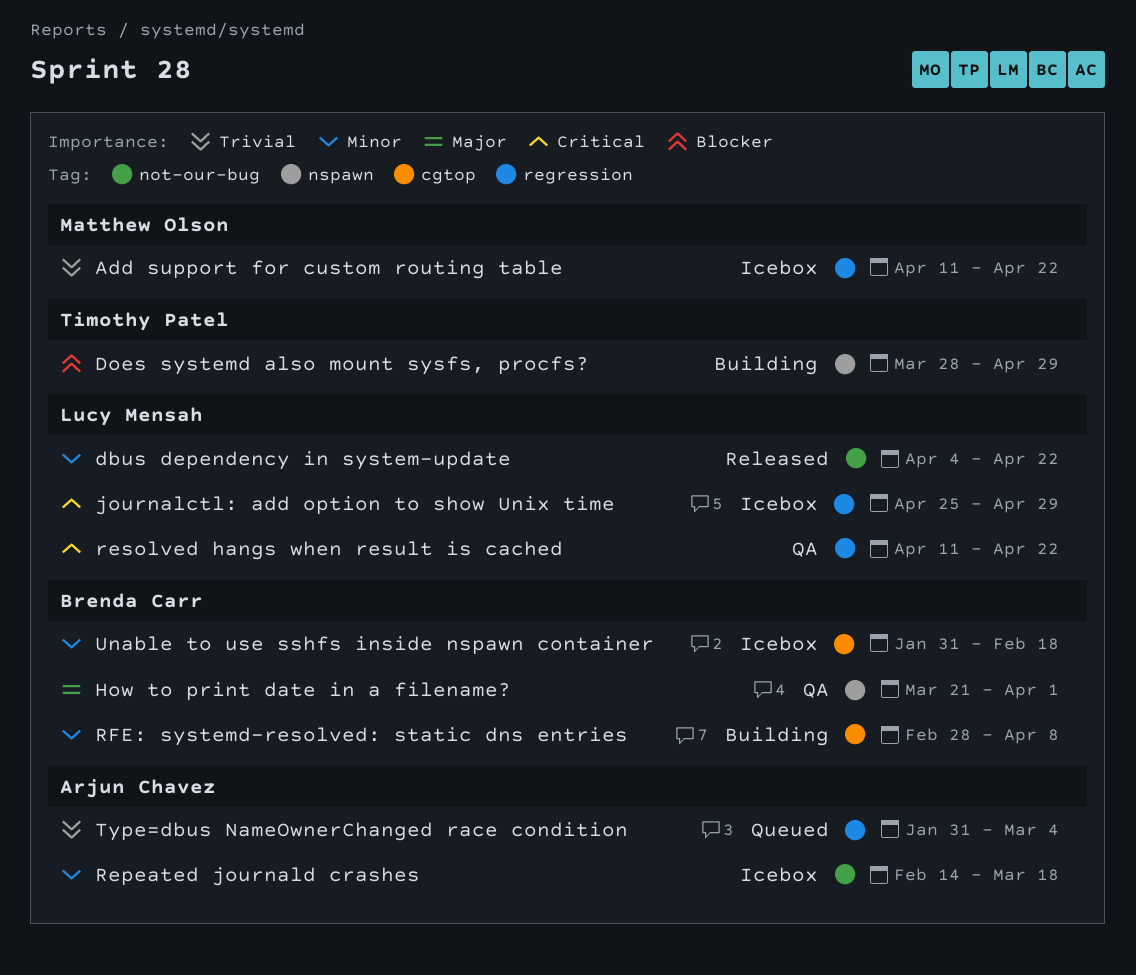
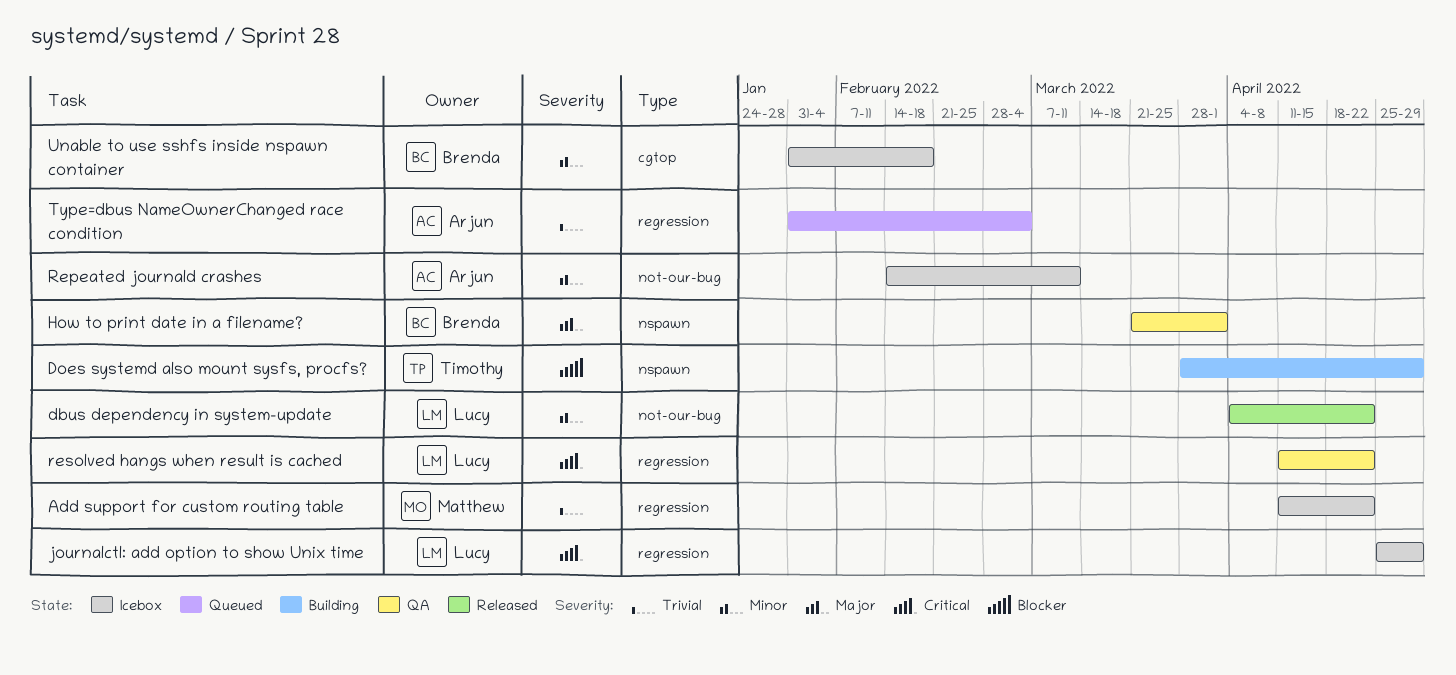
Repeated journald crashes, due: Mar 18 -> Mar 11
RFE: systemd-resolved: static dns entries: present -> none

